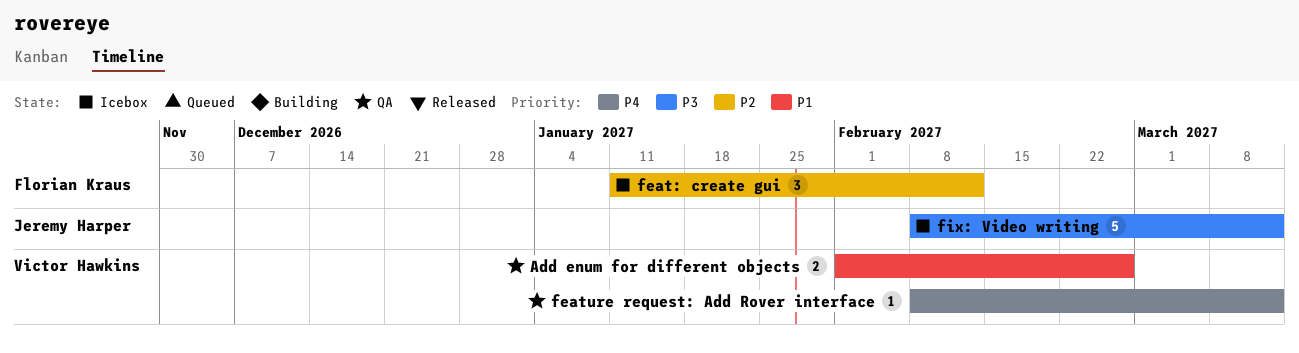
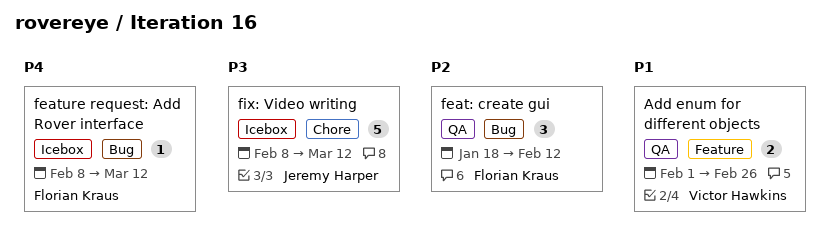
feat: create gui, status: Icebox -> QA
feat: create gui, start: Jan 11 -> Jan 18
feature request: Add Rover interface, status: QA -> Icebox
feature request: Add Rover interface, owner: Victor Hawkins -> Florian Kraus

